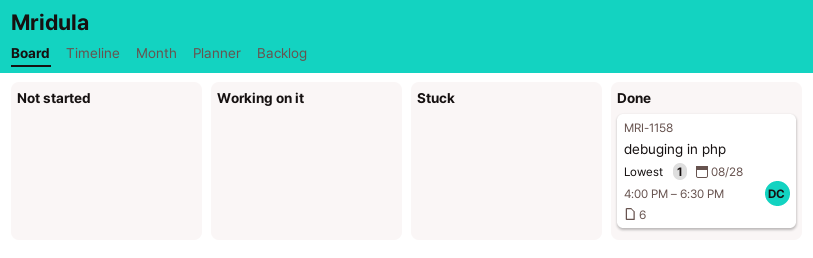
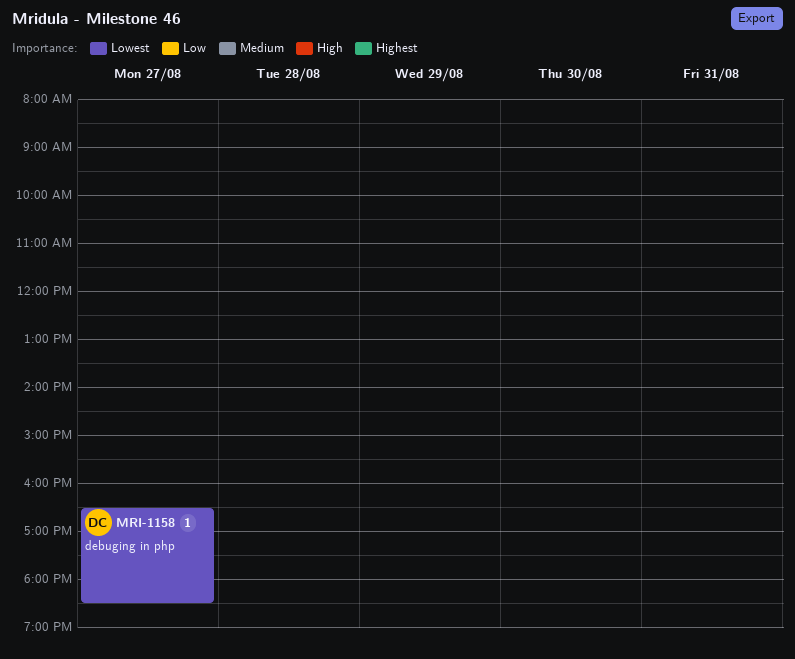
MRI-1158, day: Aug 28 -> Aug 27
MRI-1158, begins: 16:00 -> 16:30

